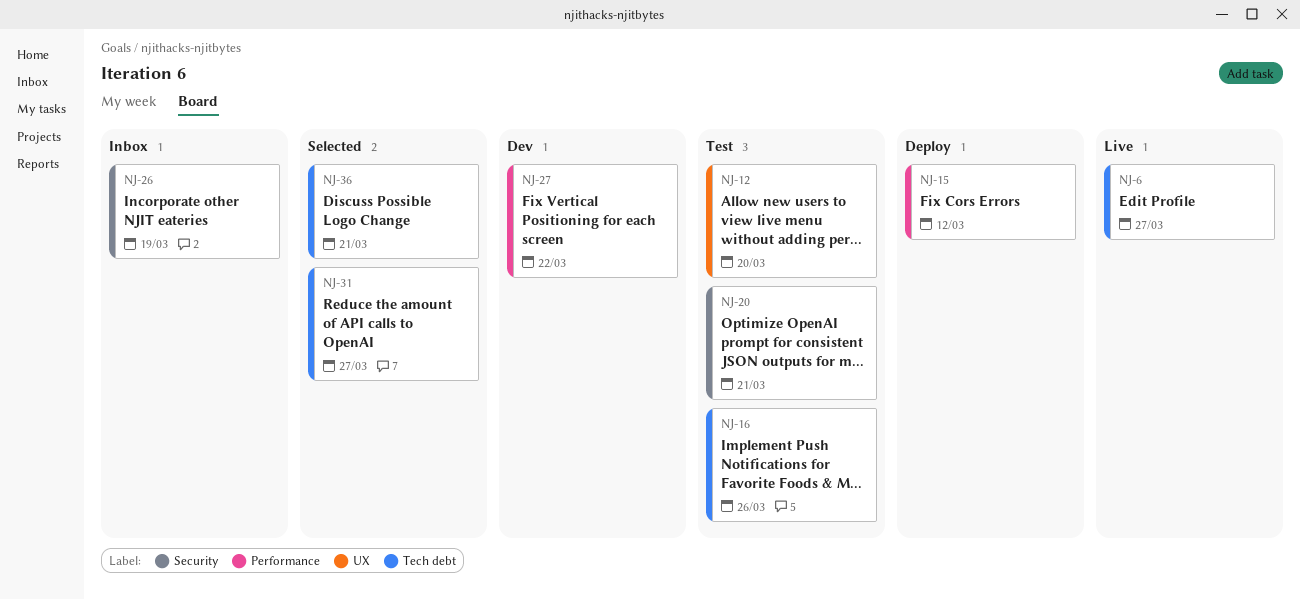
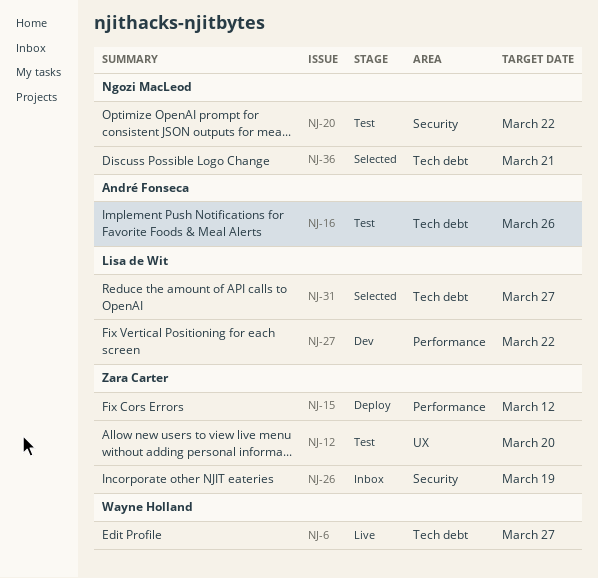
NJ-20, due: Mar 21 -> Mar 22

